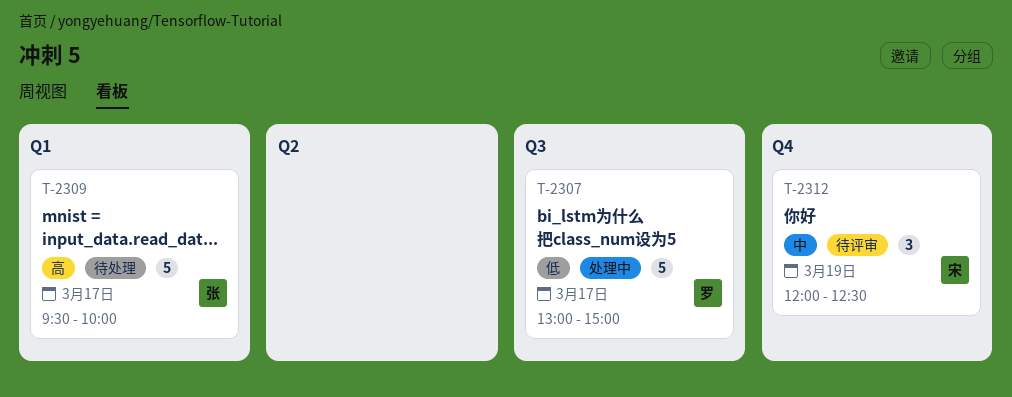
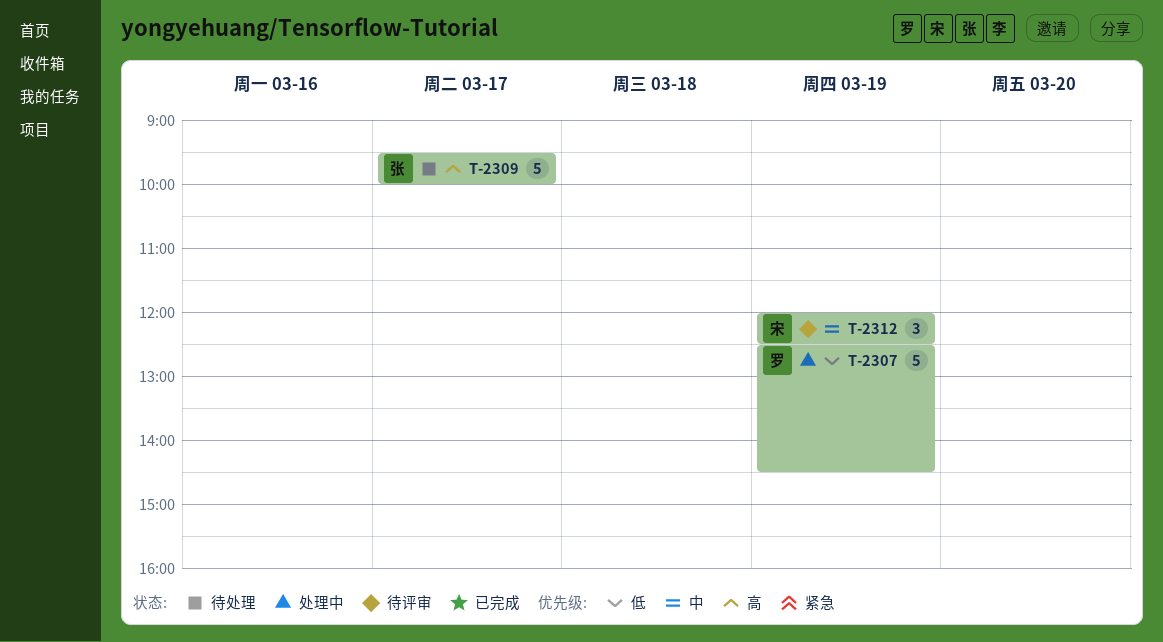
T-2307, day: Mar 17 -> Mar 19
T-2307, begins: 13:00 -> 12:30
T-2307, ends: 15:00 -> 14:30

